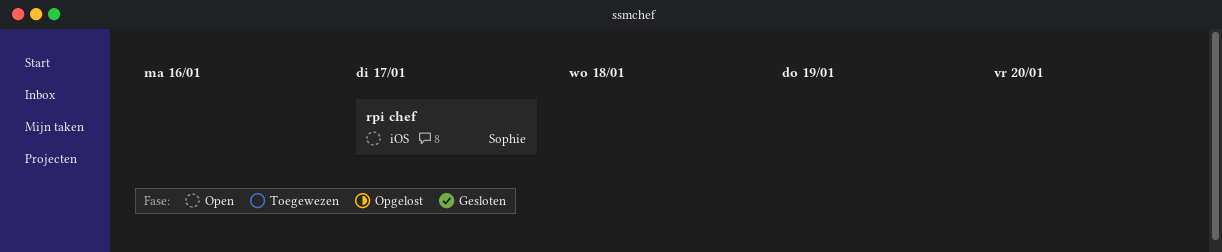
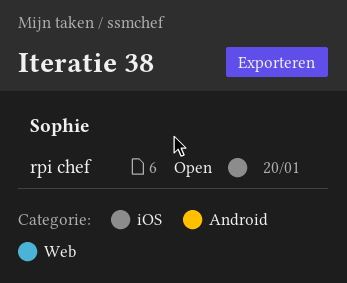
rpi chef, due: Jan 17 -> Jan 20

